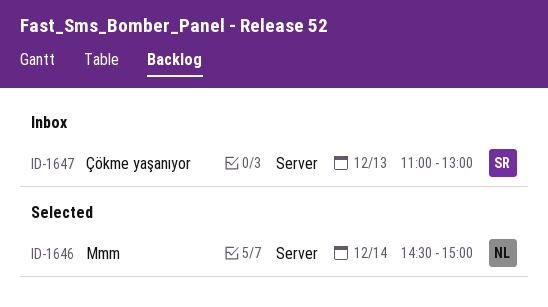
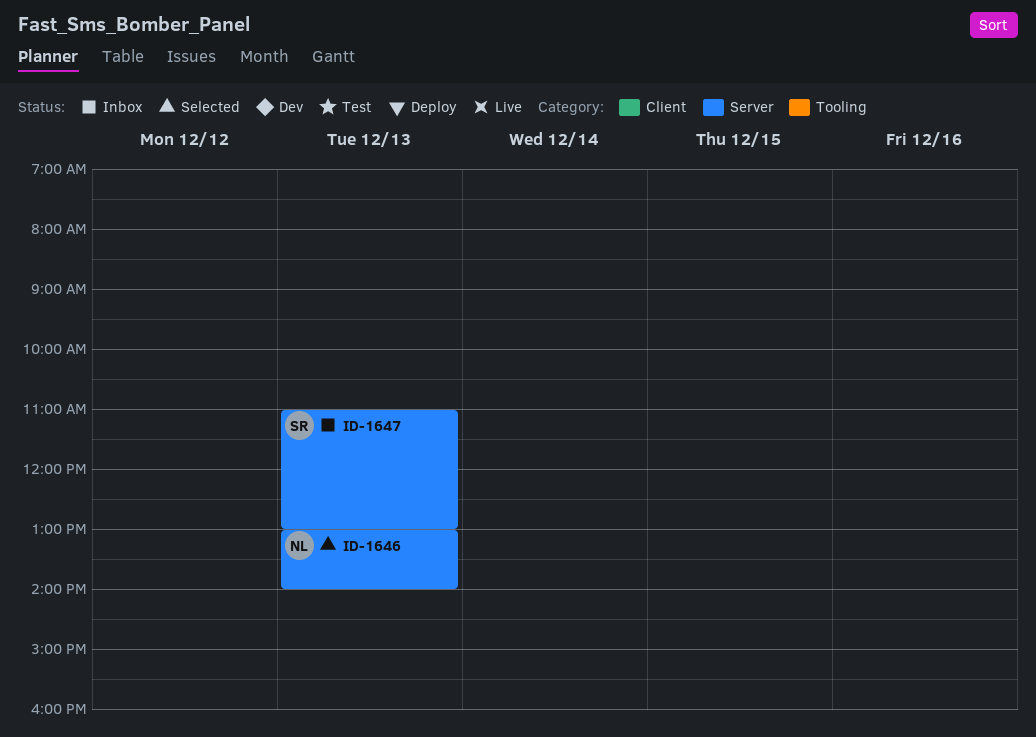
ID-1646, day: Dec 14 -> Dec 13
ID-1646, begins: 14:30 -> 13:00
ID-1646, ends: 15:00 -> 14:00

